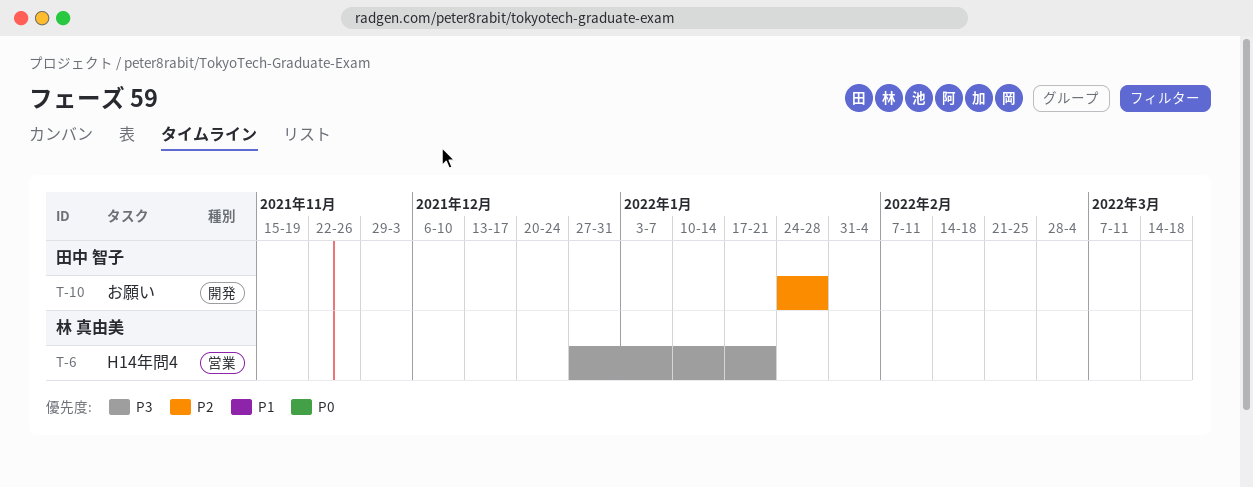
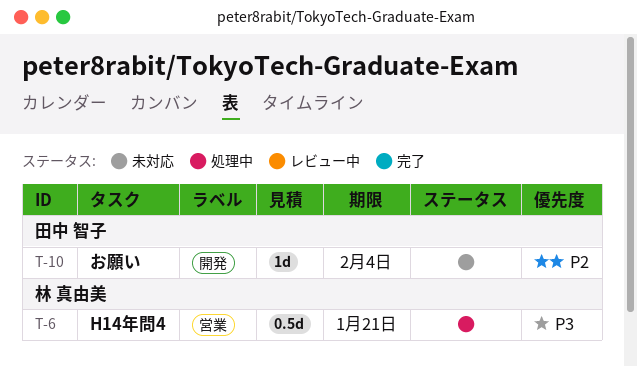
T-10, due: Jan 28 -> Feb 4

